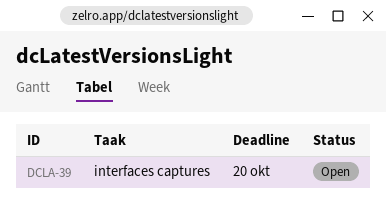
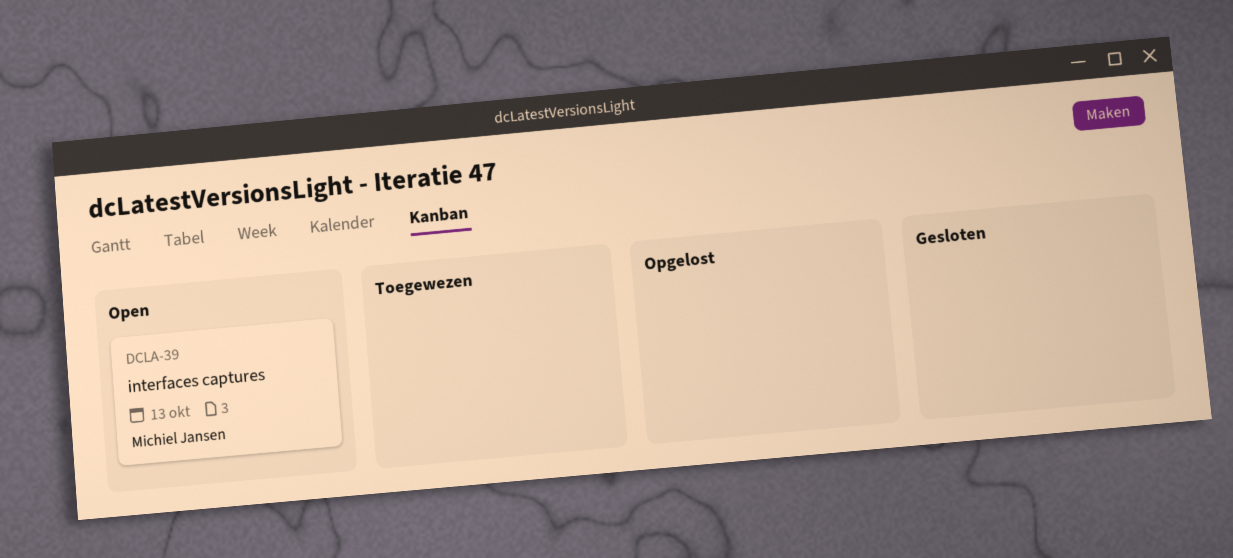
DCLA-39, due: Oct 20 -> Oct 13

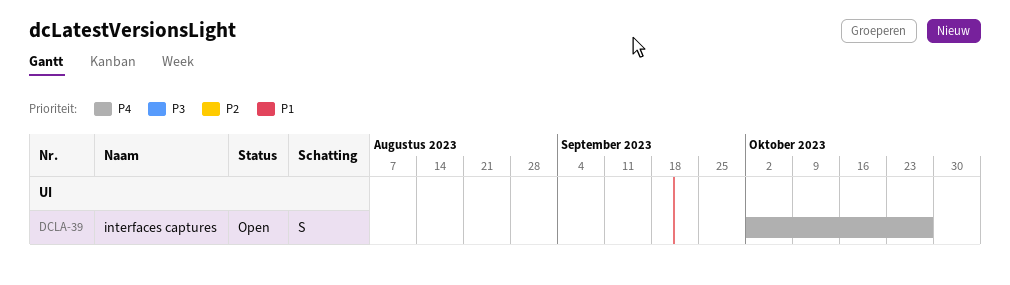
DCLA-39, due: Oct 13 -> Oct 27

